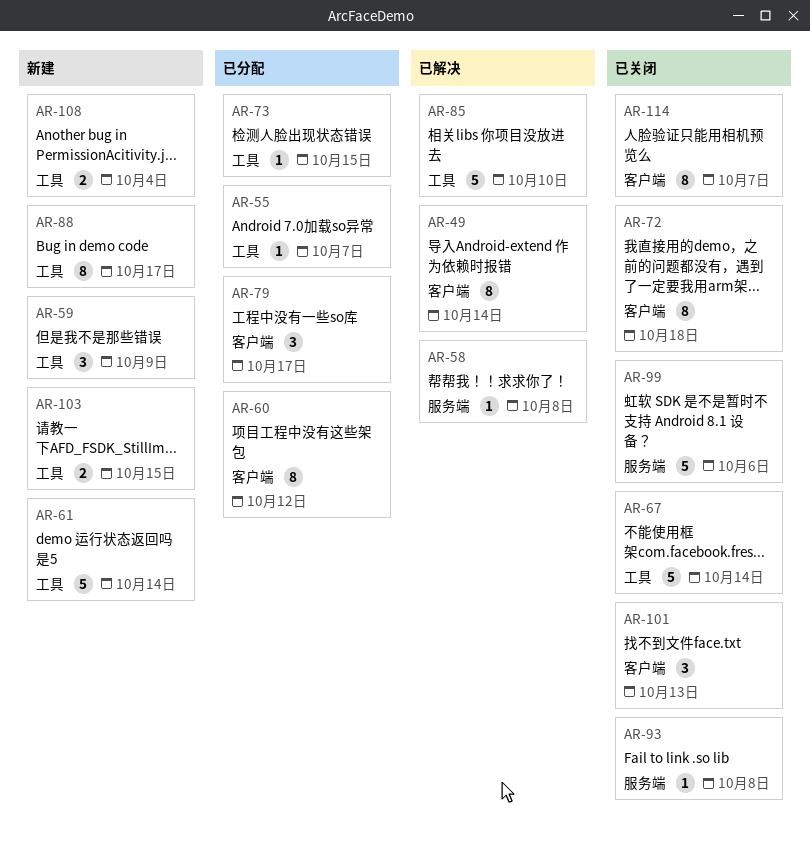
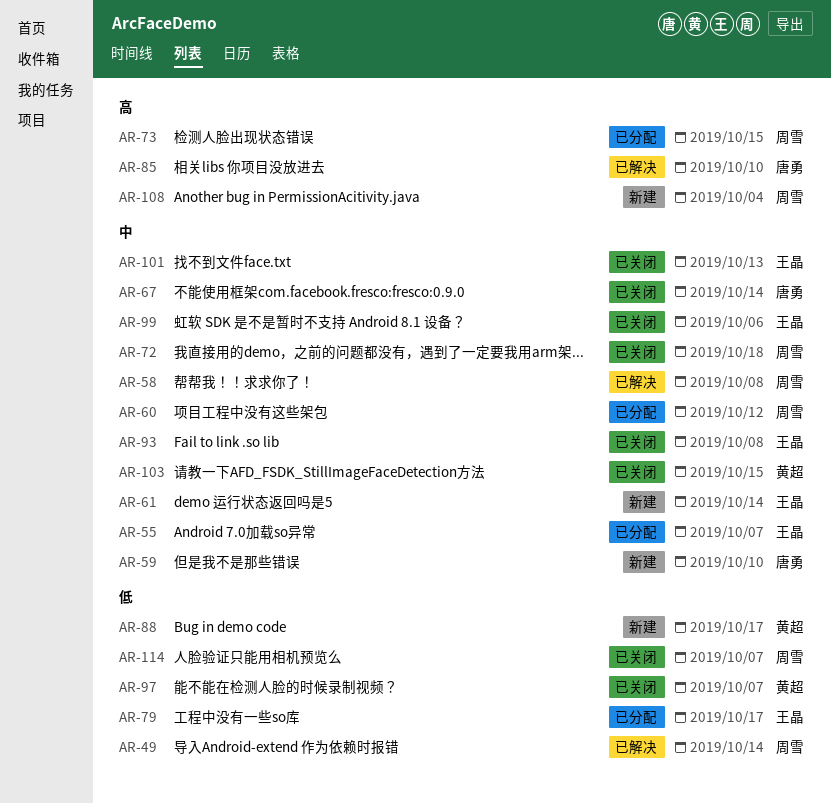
AR-59, due: Oct 9 -> Oct 10
AR-97: none -> present
AR-103, status: 新建 -> 已关闭

